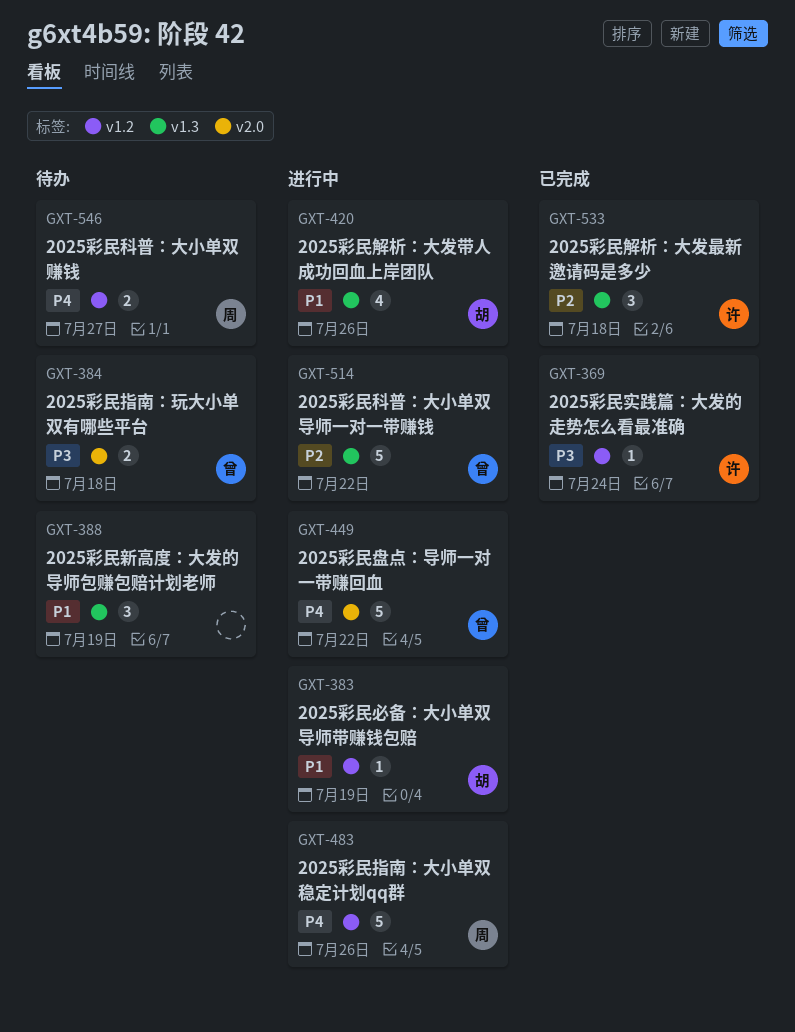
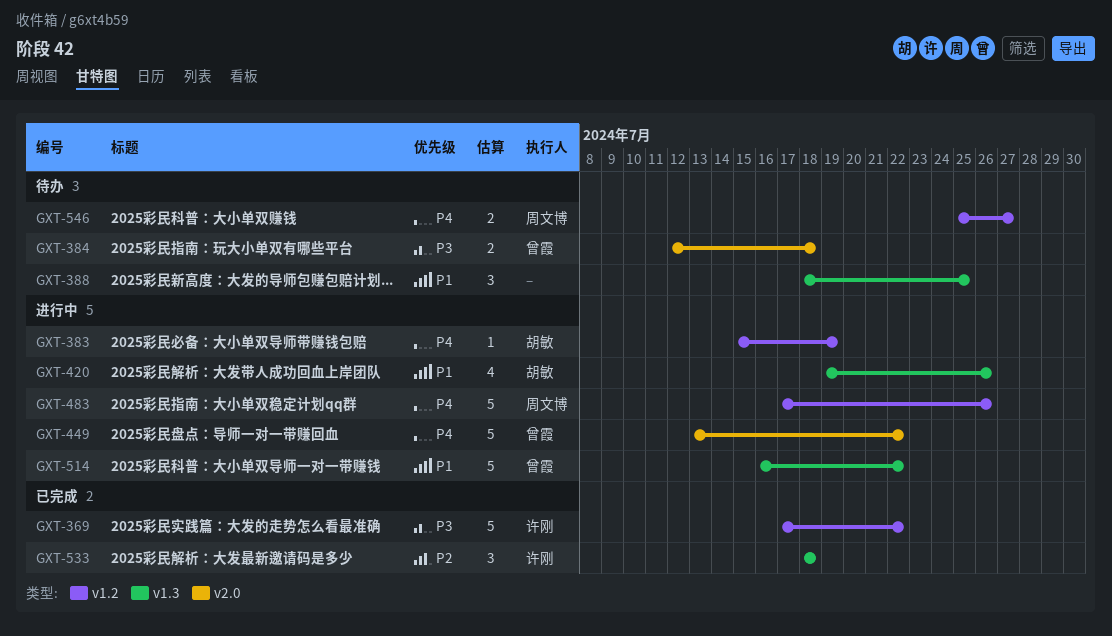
GXT-369, estimate: 1 -> 5
GXT-369, due: Jul 24 -> Jul 22
GXT-383, priority: P1 -> P4
GXT-388, due: Jul 19 -> Jul 25
GXT-514, priority: P2 -> P1

